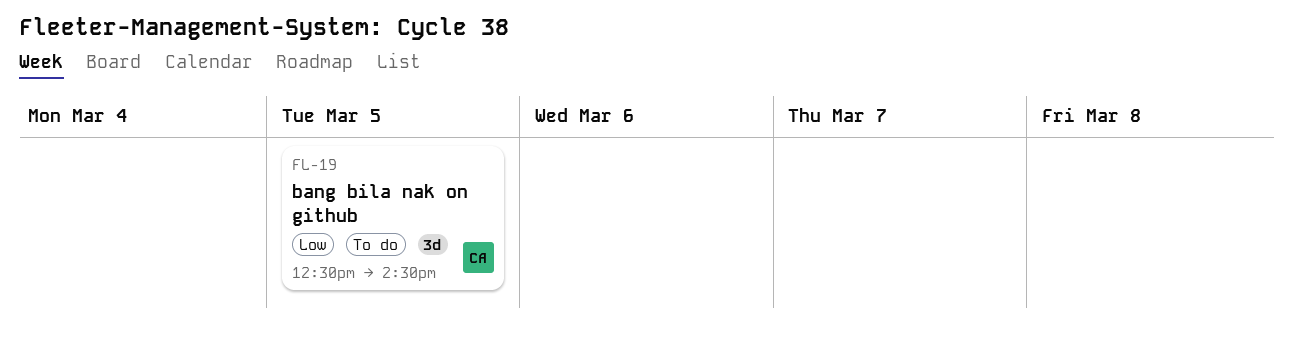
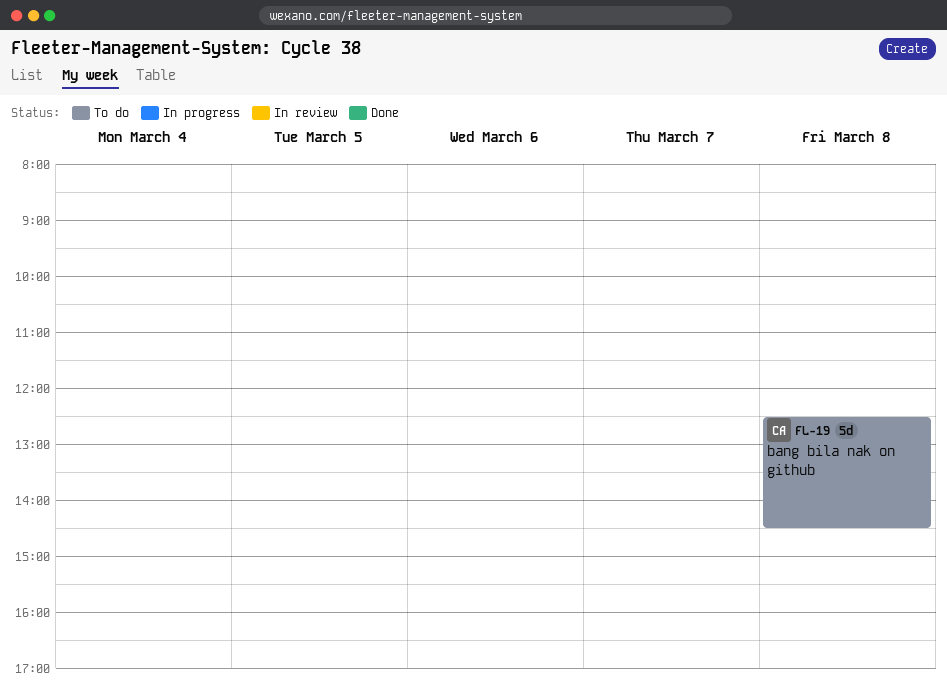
FL-19, estimate: 3d -> 5d
FL-19, day: Mar 5 -> Mar 8

